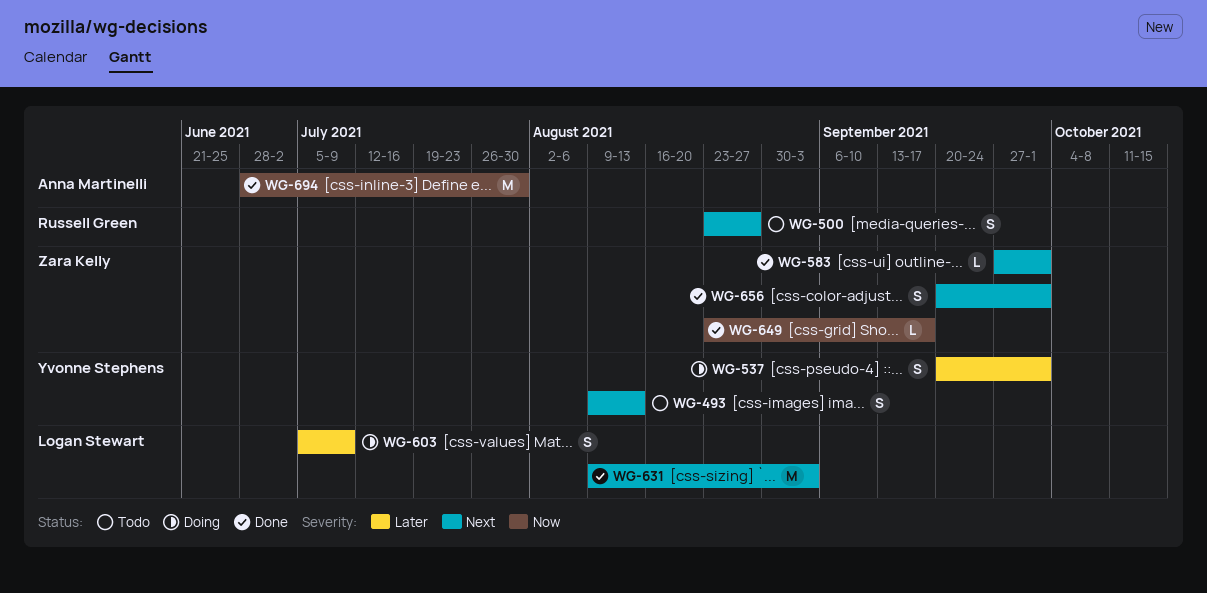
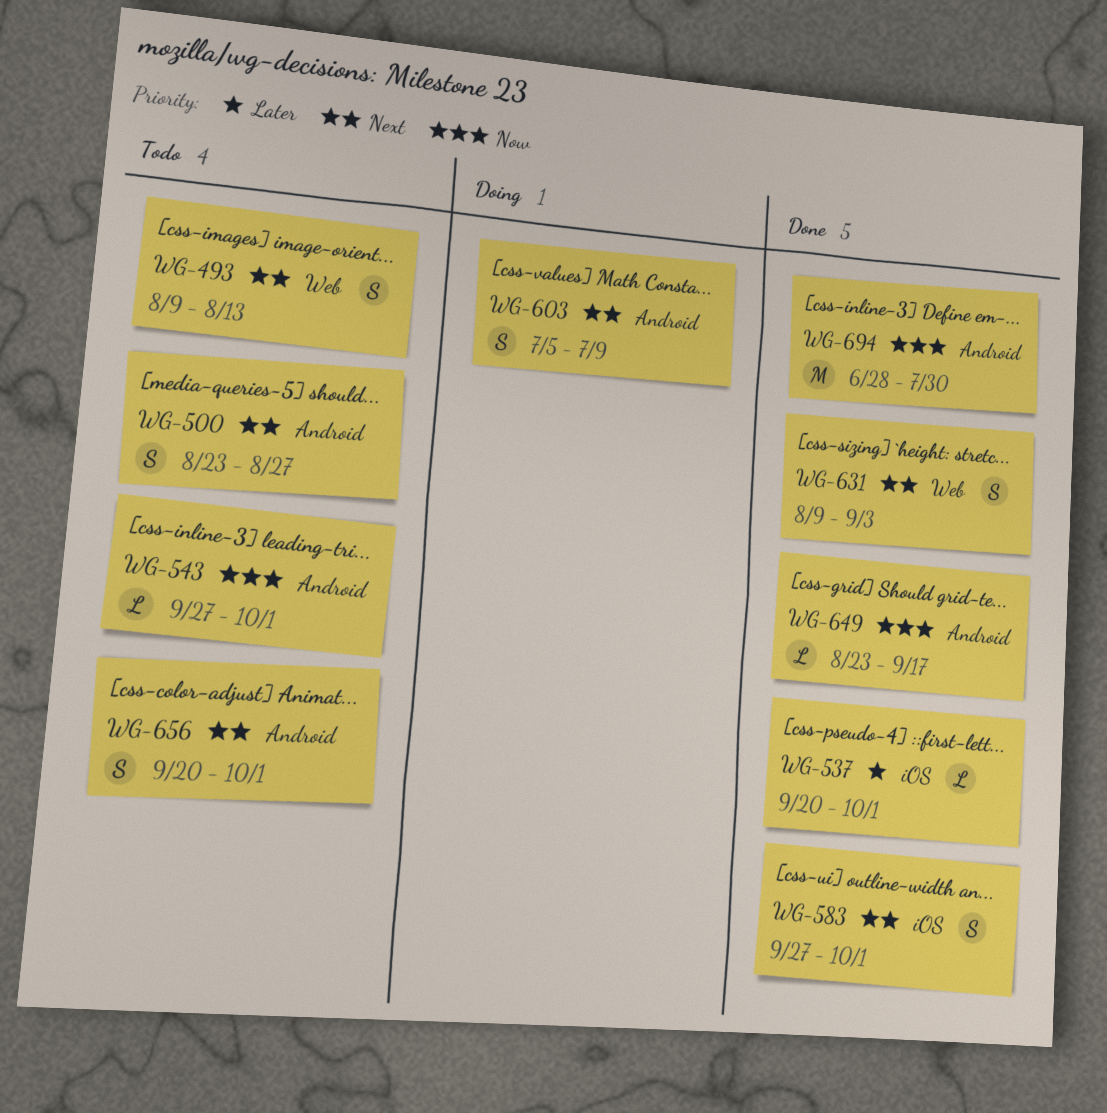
WG-537, status: Doing -> Done
WG-537, estimate: S -> L
WG-543: none -> present
WG-583, estimate: L -> S
WG-603, priority: Later -> Next
WG-631, estimate: M -> S
WG-656, status: Done -> Todo

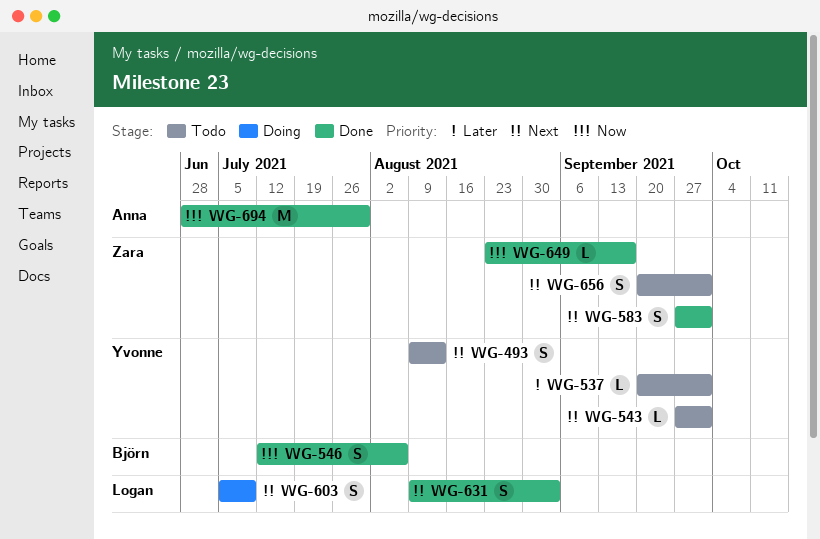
WG-500: present -> none
WG-537, status: Done -> Todo
WG-543, priority: Now -> Next
WG-546: none -> present

